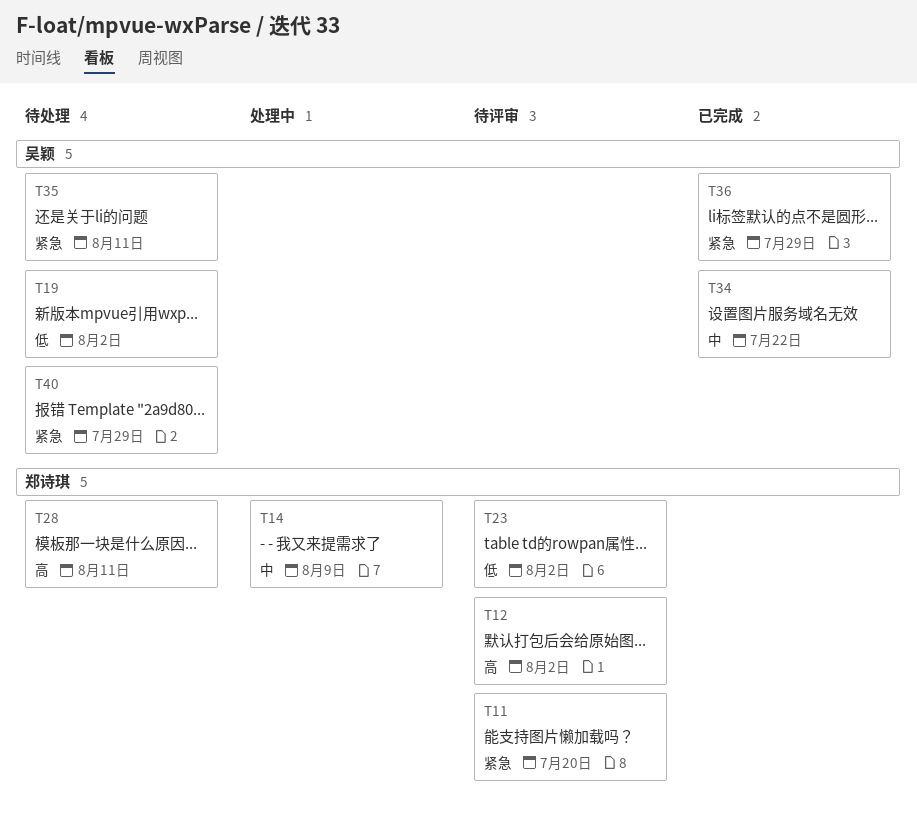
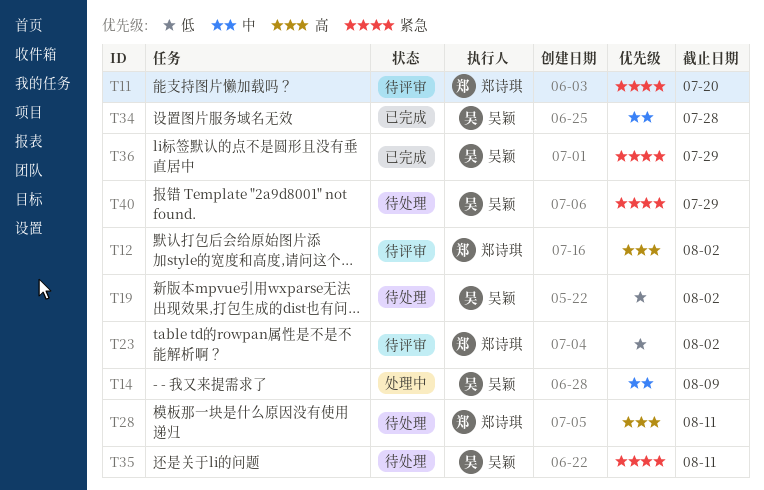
T14, owner: 郑诗琪 -> 吴颖
T34, due: Jul 22 -> Jul 28

